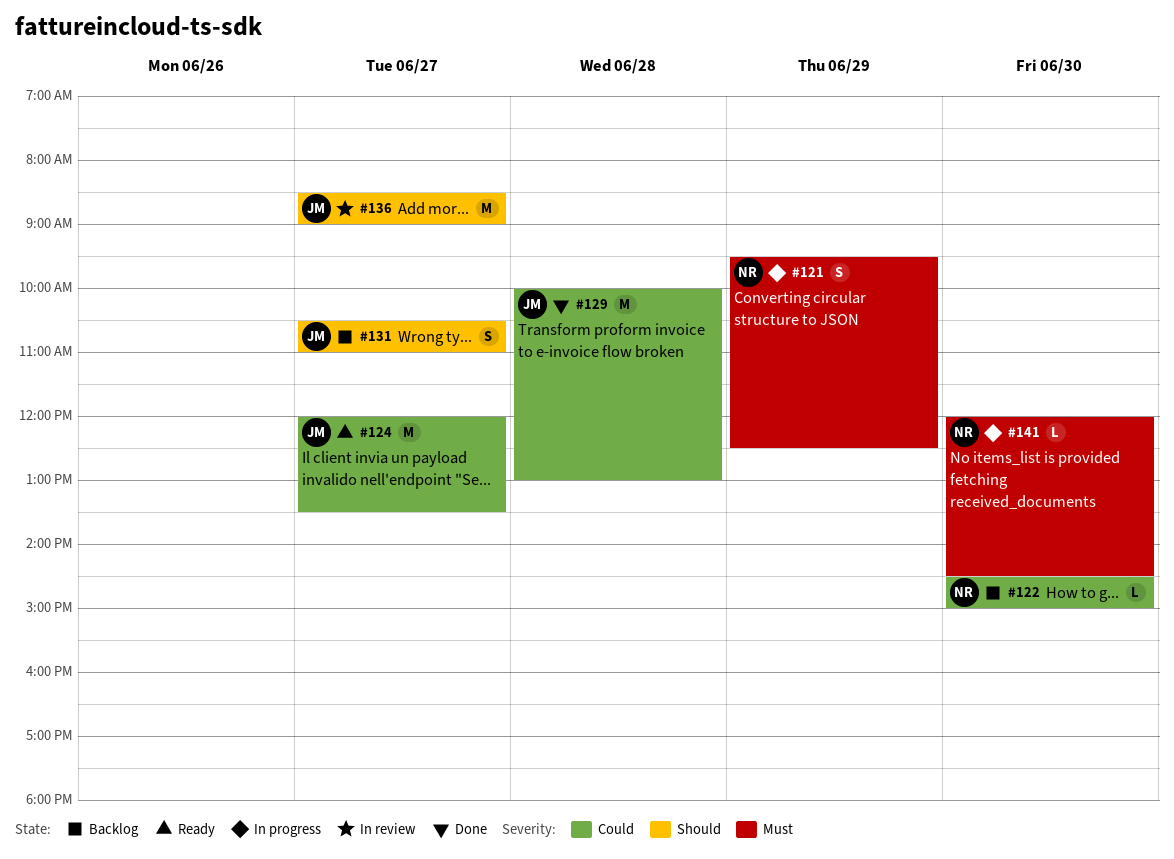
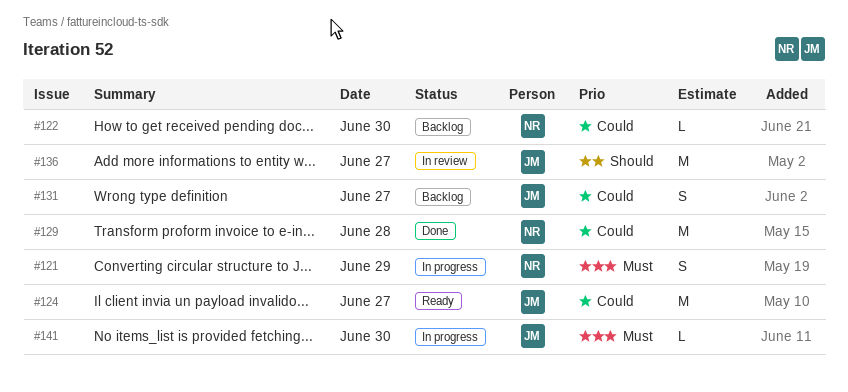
#129, owner: JM -> NR
#131, priority: Should -> Could
#141, owner: NR -> JM

